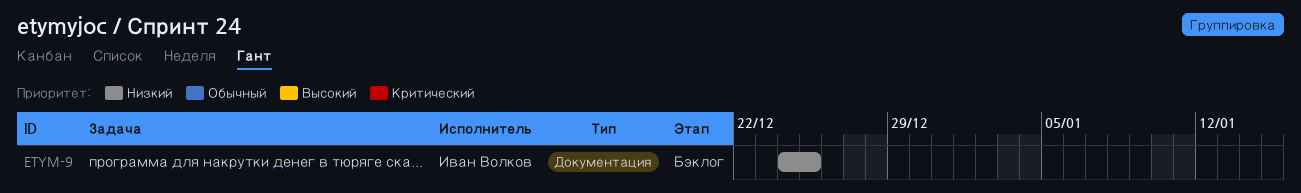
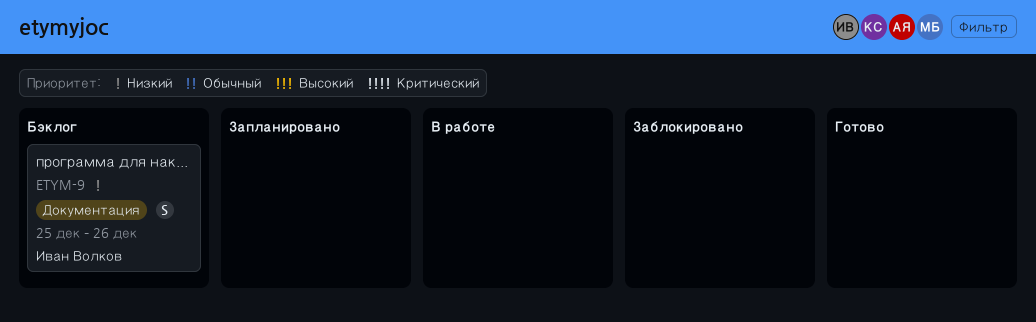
ETYM-9, start: Dec 24 -> Dec 25
ETYM-9, due: Dec 25 -> Dec 26

